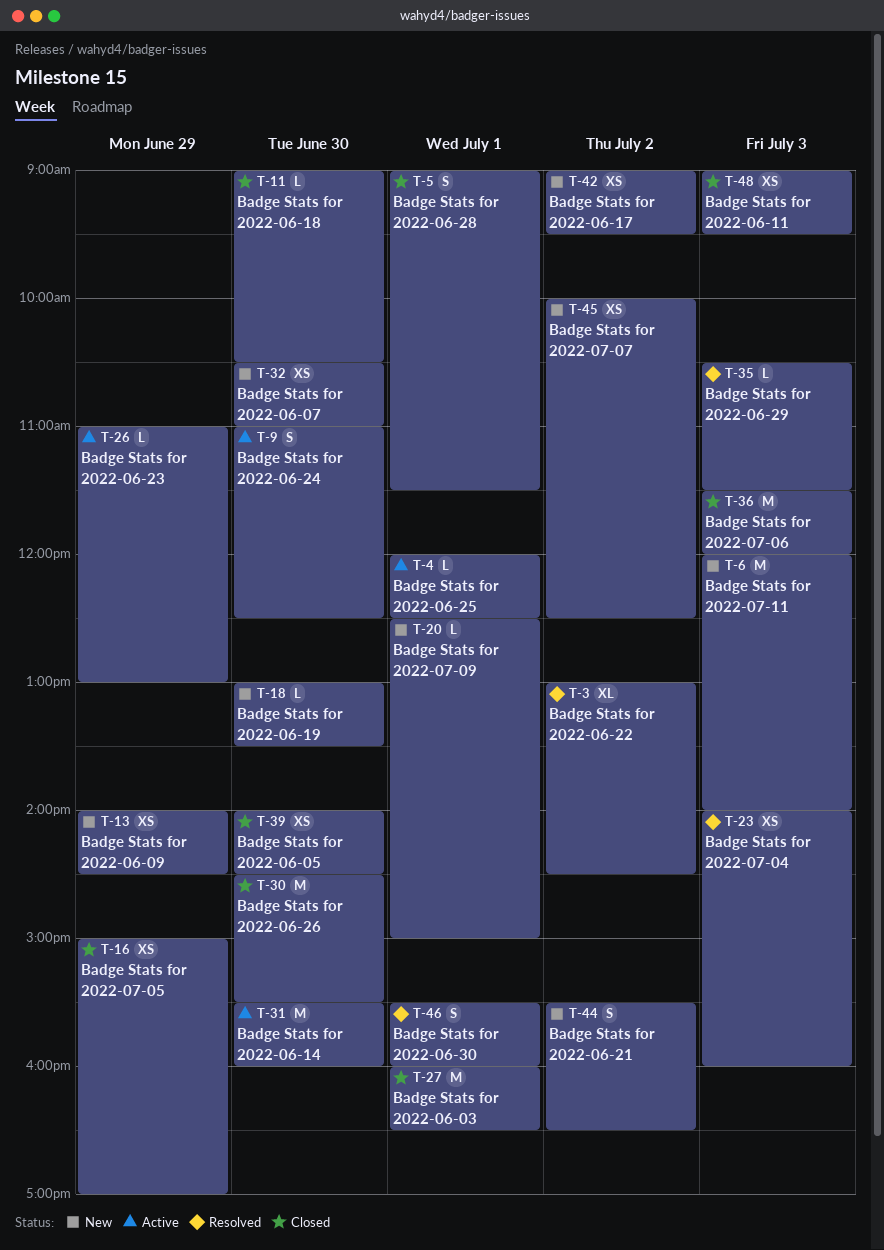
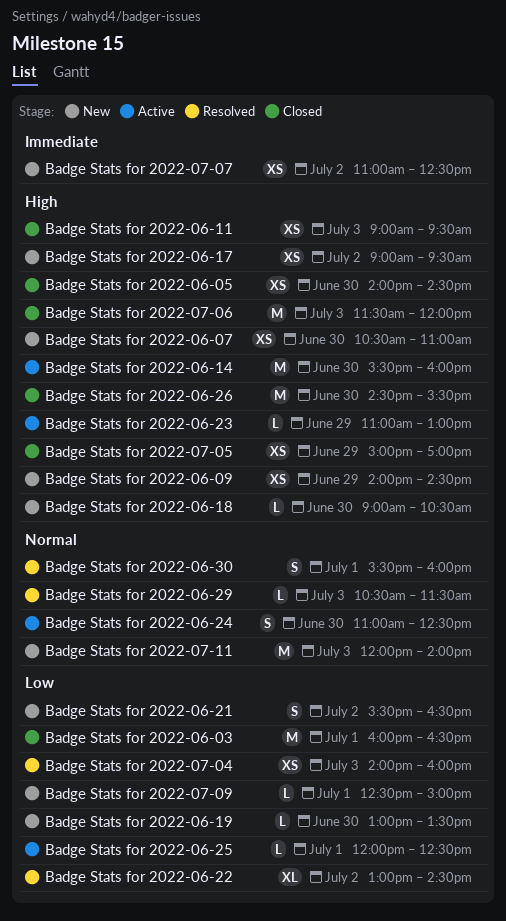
Badge Stats for 2022-06-18, status: Closed -> New
Badge Stats for 2022-06-28: present -> none
Badge Stats for 2022-07-07, begins: 10:00 -> 11:00

